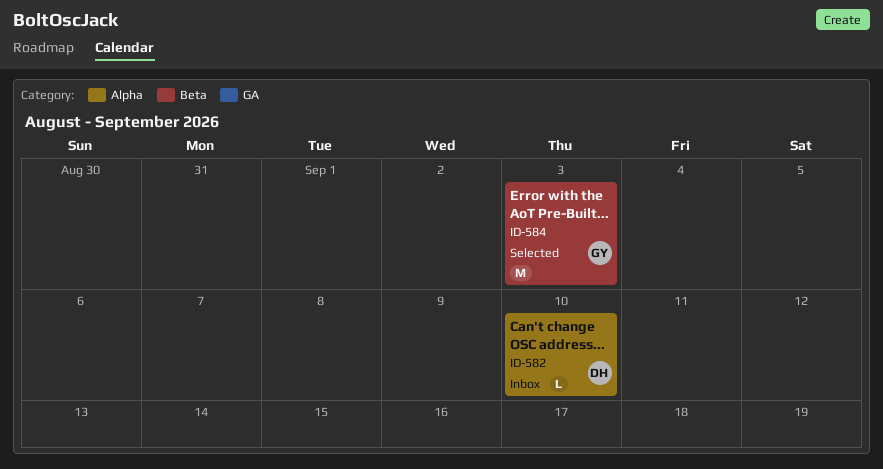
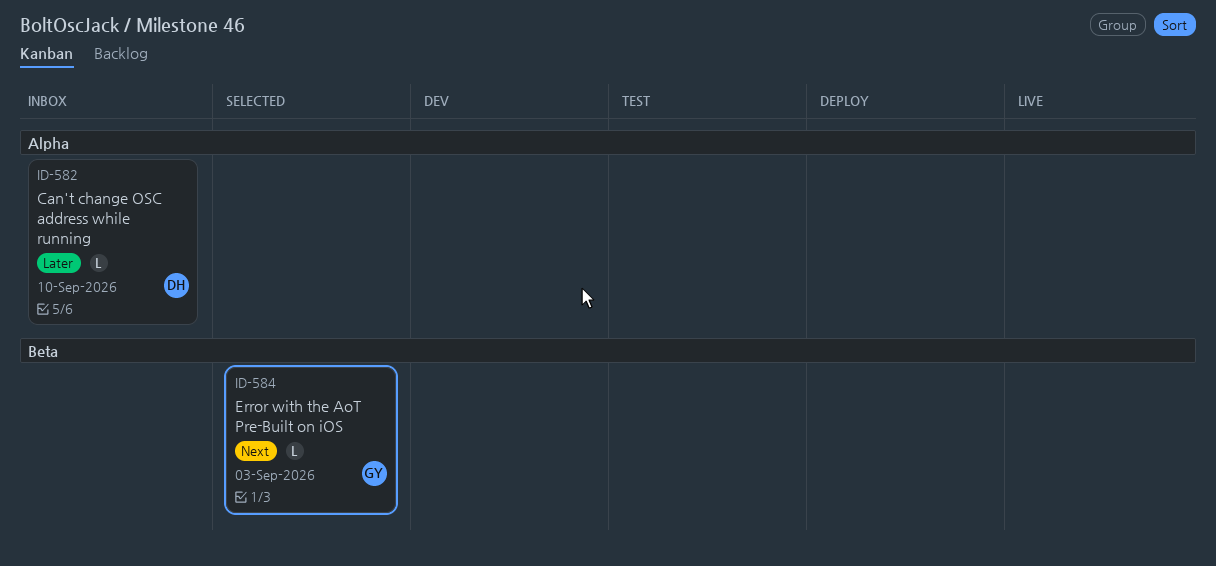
ID-584, estimate: M -> L

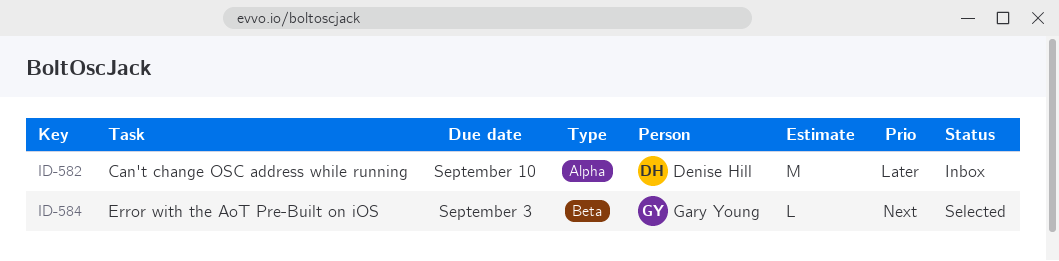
ID-582, estimate: L -> M

